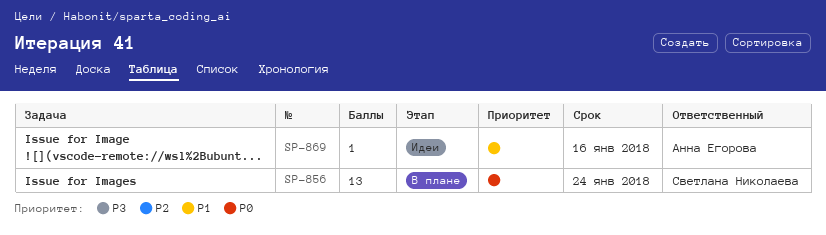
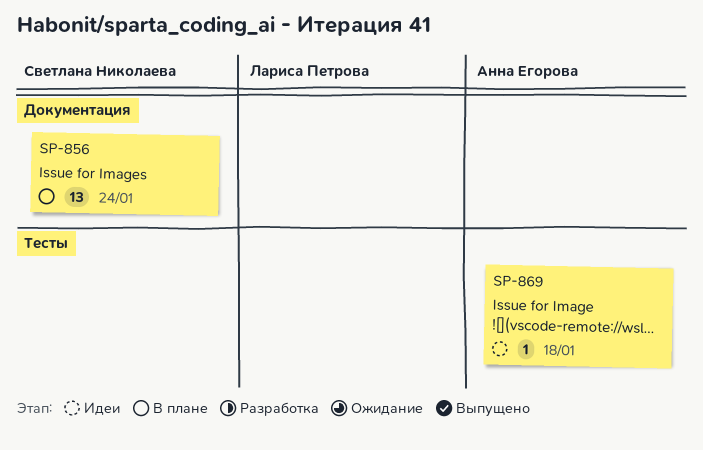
SP-869, due: Jan 16 -> Jan 18

